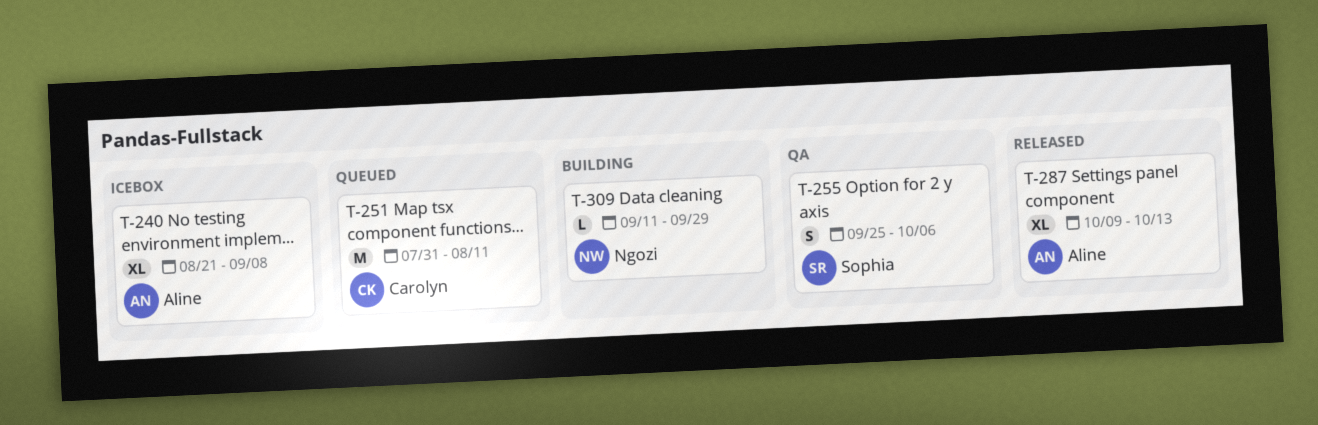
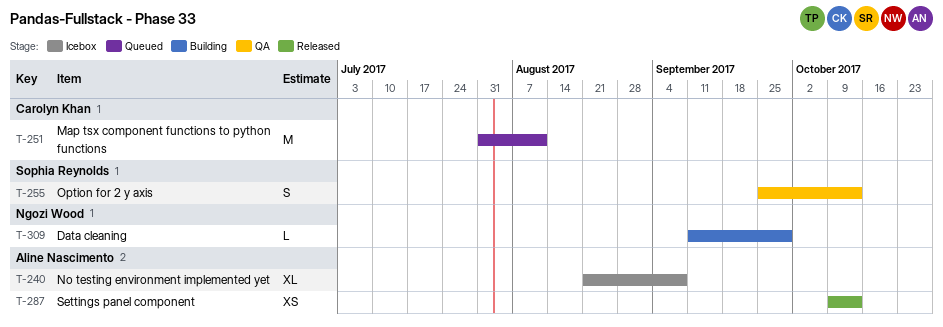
T-255, due: Oct 6 -> Oct 13
T-287, estimate: XL -> XS

